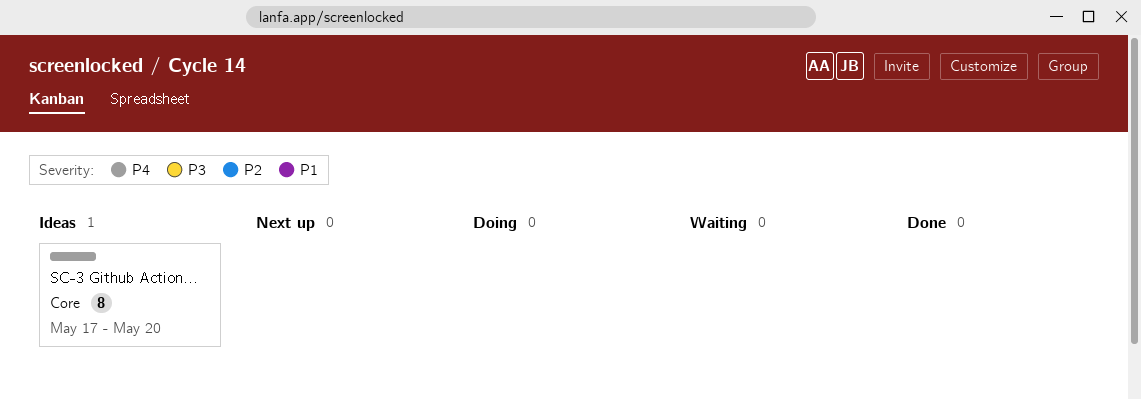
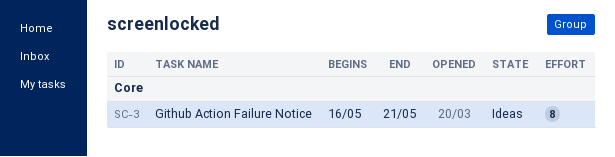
SC-3, start: May 17 -> May 16
SC-3, due: May 20 -> May 21

